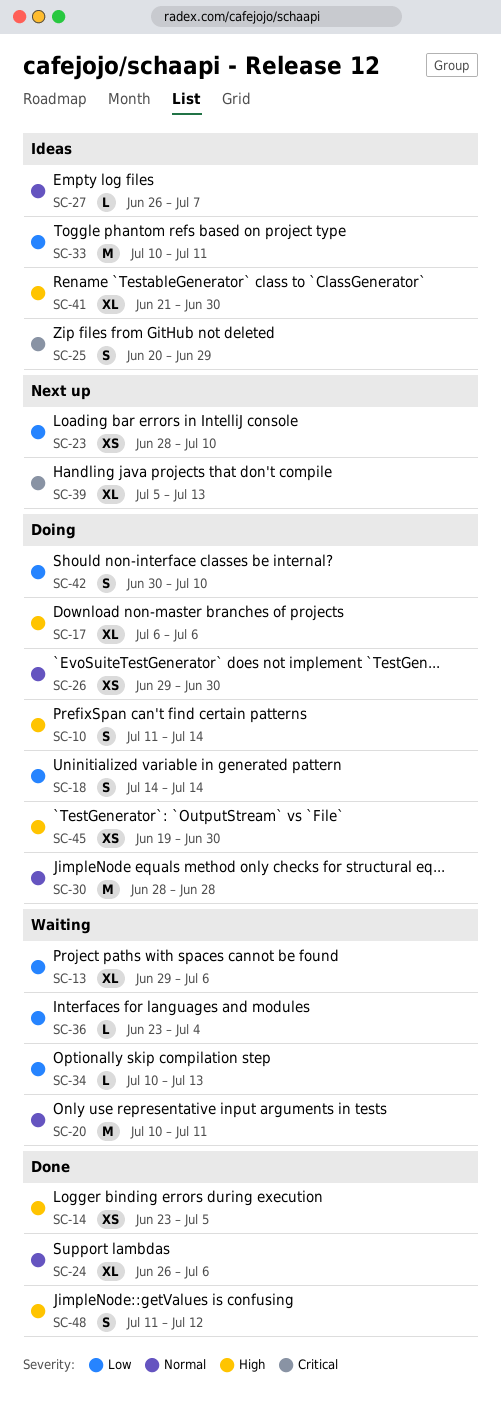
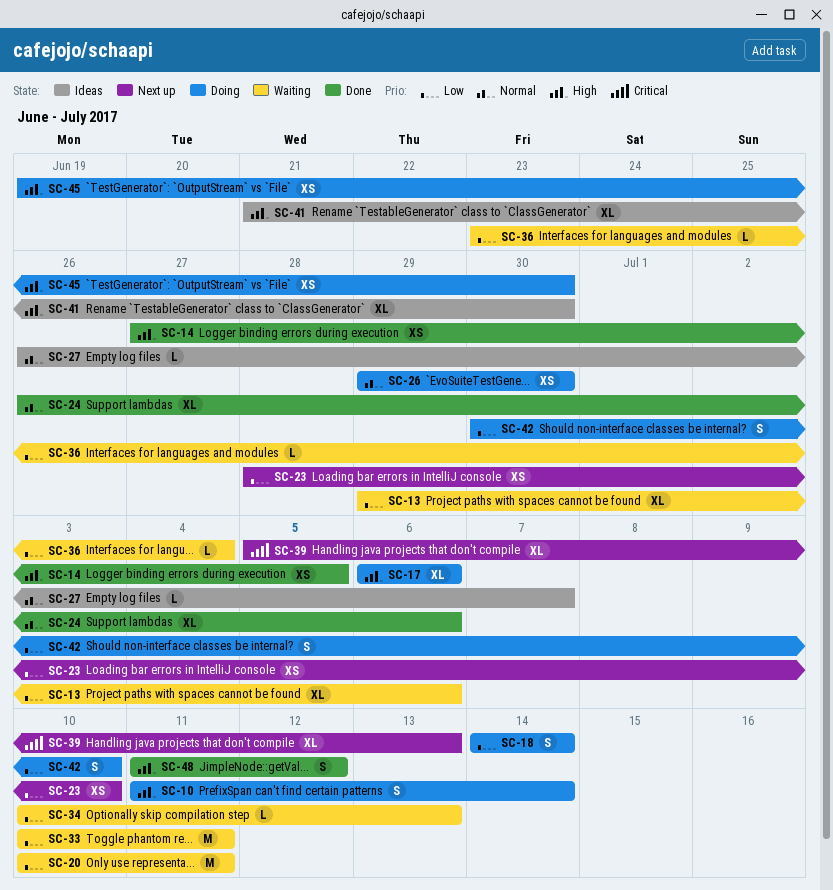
SC-14, start: Jun 23 -> Jun 27
SC-20, priority: Normal -> Low
SC-25: present -> none
SC-30: present -> none
SC-33, status: Ideas -> Waiting

